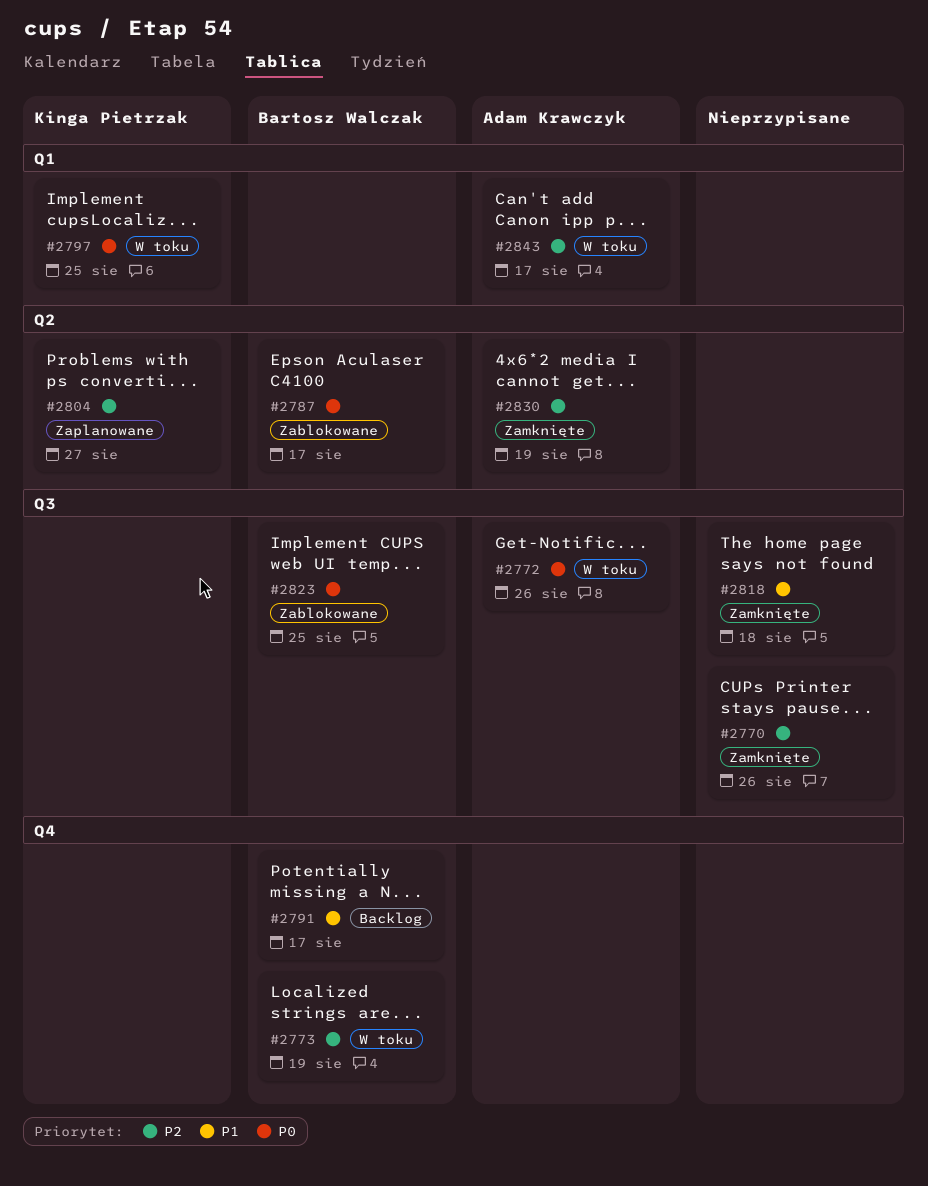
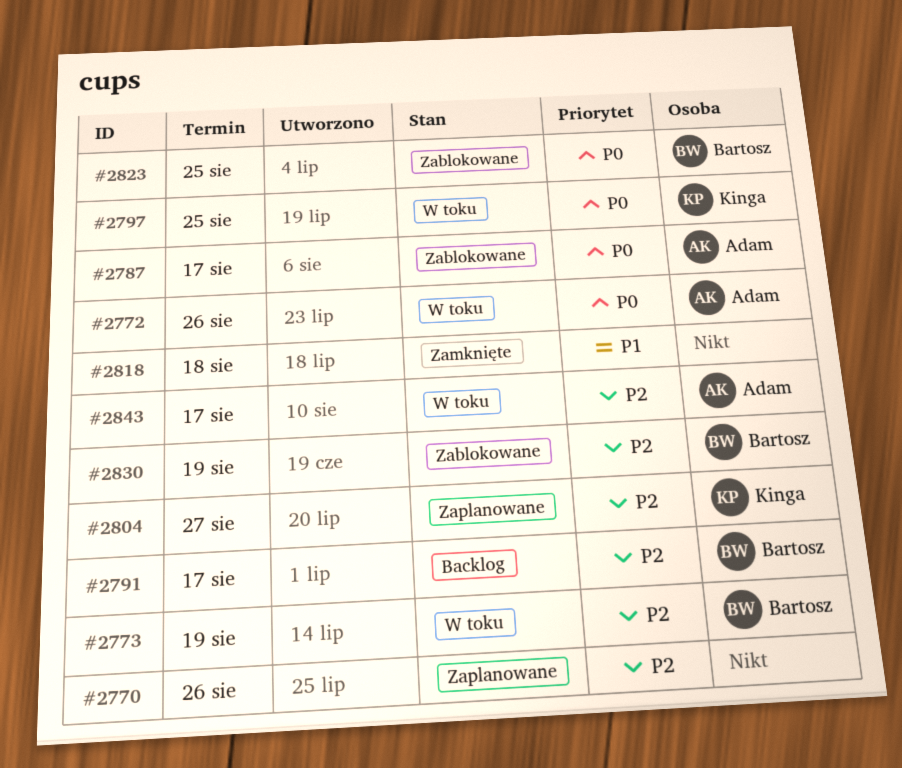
#2770, status: Zamknięte -> Zaplanowane
#2787, owner: Bartosz Walczak -> Adam Krawczyk
#2791, priority: P1 -> P2
#2830, status: Zamknięte -> Zablokowane
#2830, owner: Adam Krawczyk -> Bartosz Walczak

